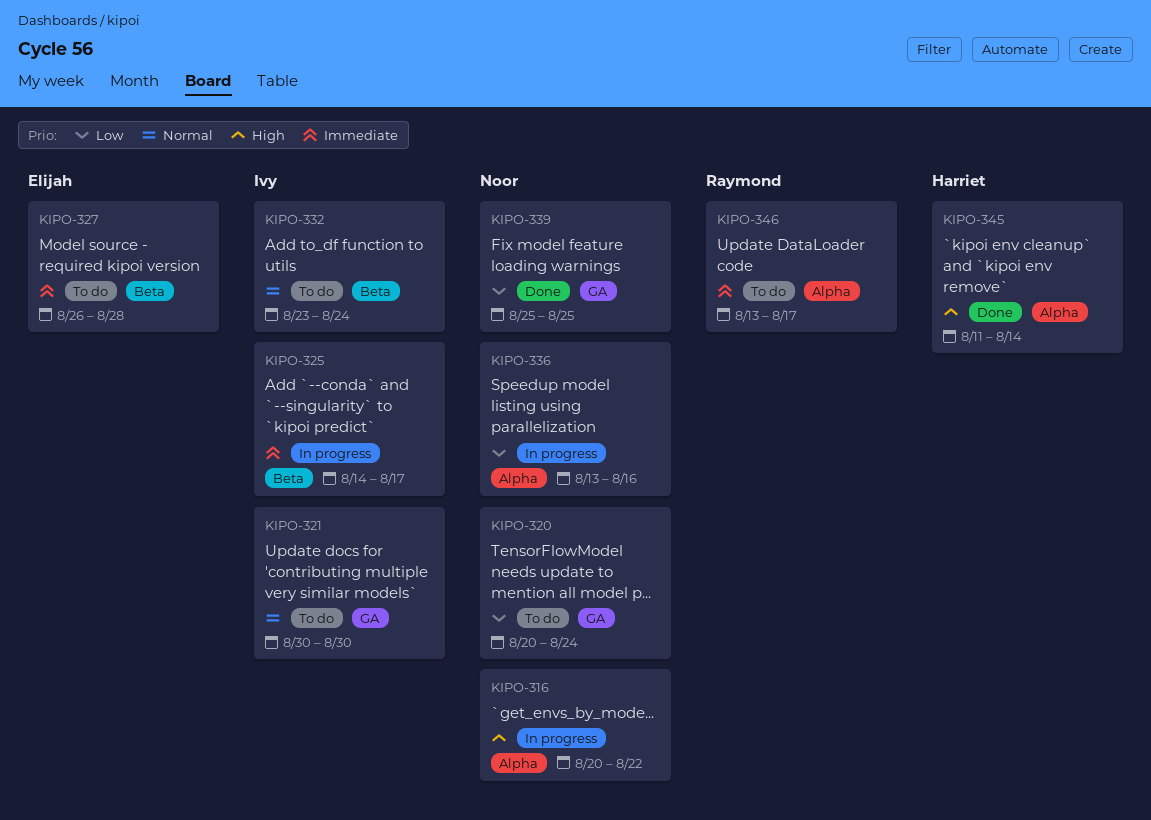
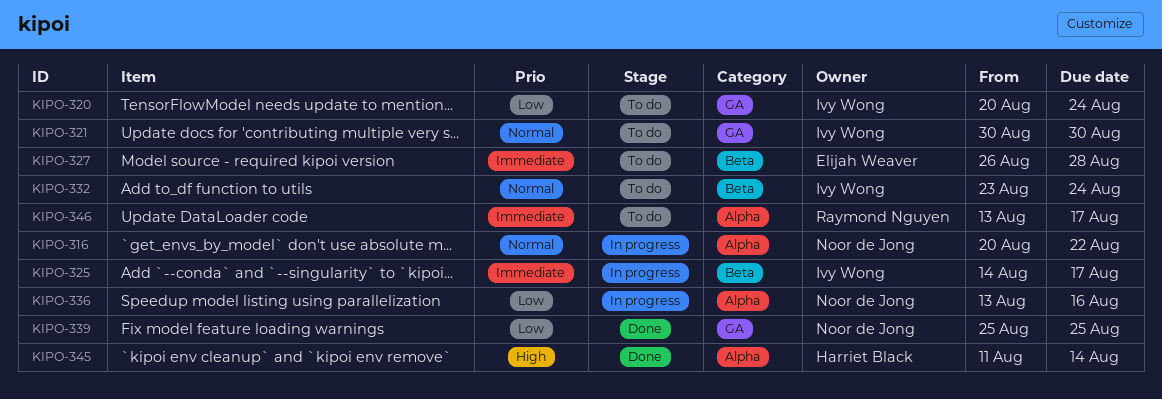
KIPO-316, priority: High -> Normal
KIPO-320, owner: Noor de Jong -> Ivy Wong

